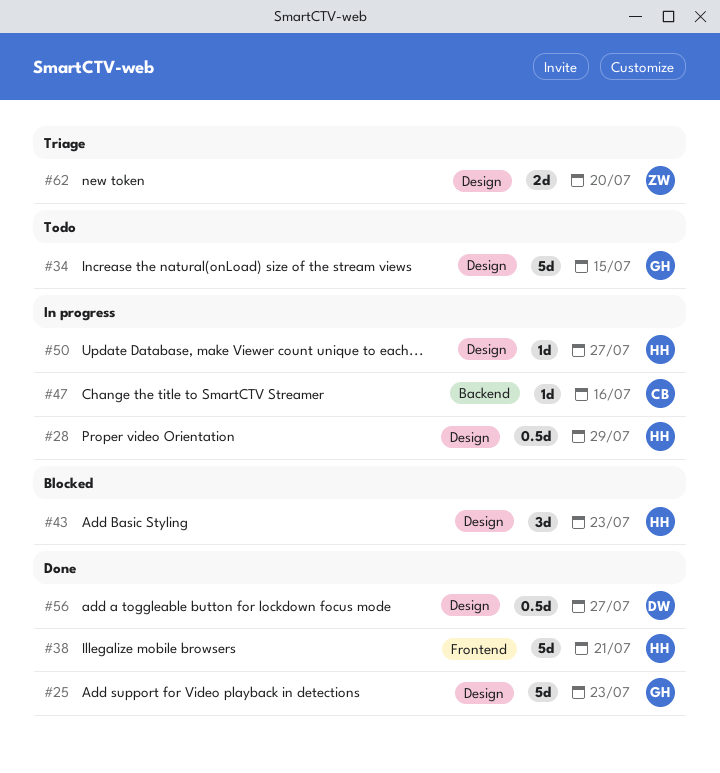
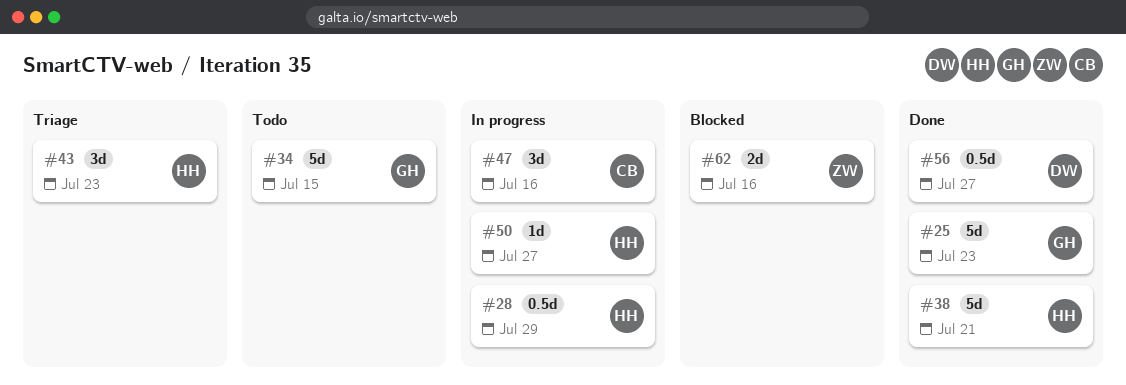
#43, status: Blocked -> Triage
#47, estimate: 1d -> 3d
#62, status: Triage -> Blocked
#62, due: Jul 20 -> Jul 16

